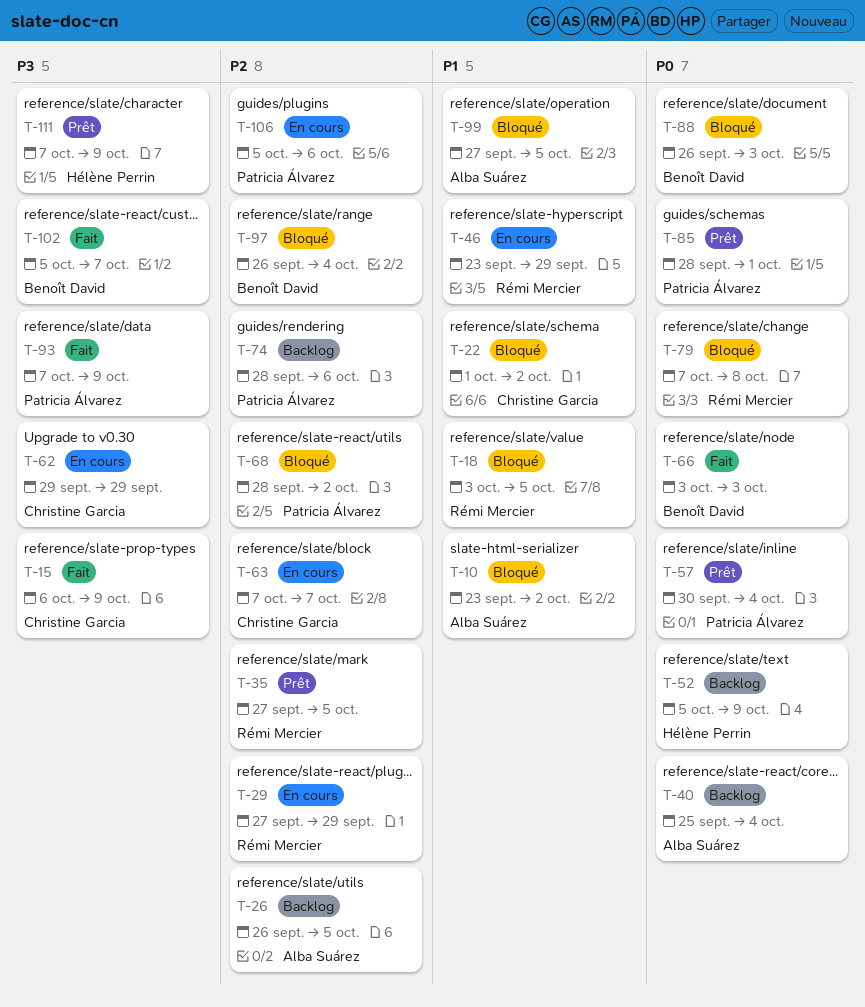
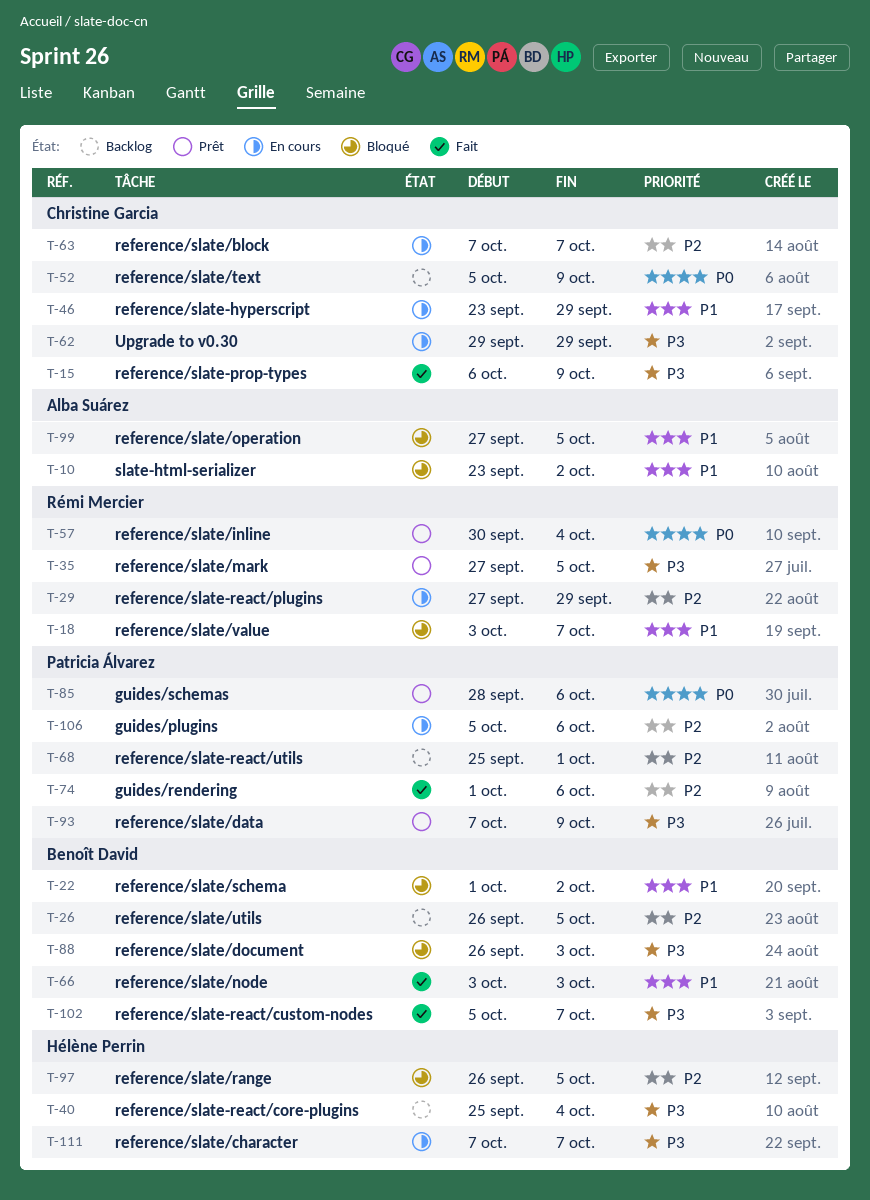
T-18, due: Oct 5 -> Oct 7
T-22, owner: Christine Garcia -> Benoît David
T-26, owner: Alba Suárez -> Benoît David
T-35, priority: P2 -> P3
T-40, owner: Alba Suárez -> Hélène Perrin
T-40, priority: P0 -> P3
T-46, owner: Rémi Mercier -> Christine Garcia
T-52, owner: Hélène Perrin -> Christine Garcia
T-57, owner: Patricia Álvarez -> Rémi Mercier
T-66, priority: P0 -> P1
T-68, status: Bloqué -> Backlog
T-68, start: Sep 28 -> Sep 25
T-68, due: Oct 2 -> Oct 1
T-74, status: Backlog -> Fait
T-74, start: Sep 28 -> Oct 1
T-79: present -> none
T-85, due: Oct 1 -> Oct 6
T-88, priority: P0 -> P3
T-93, status: Fait -> Prêt
T-97, owner: Benoît David -> Hélène Perrin
T-97, due: Oct 4 -> Oct 5
T-111, status: Prêt -> En cours
T-111, due: Oct 9 -> Oct 7

